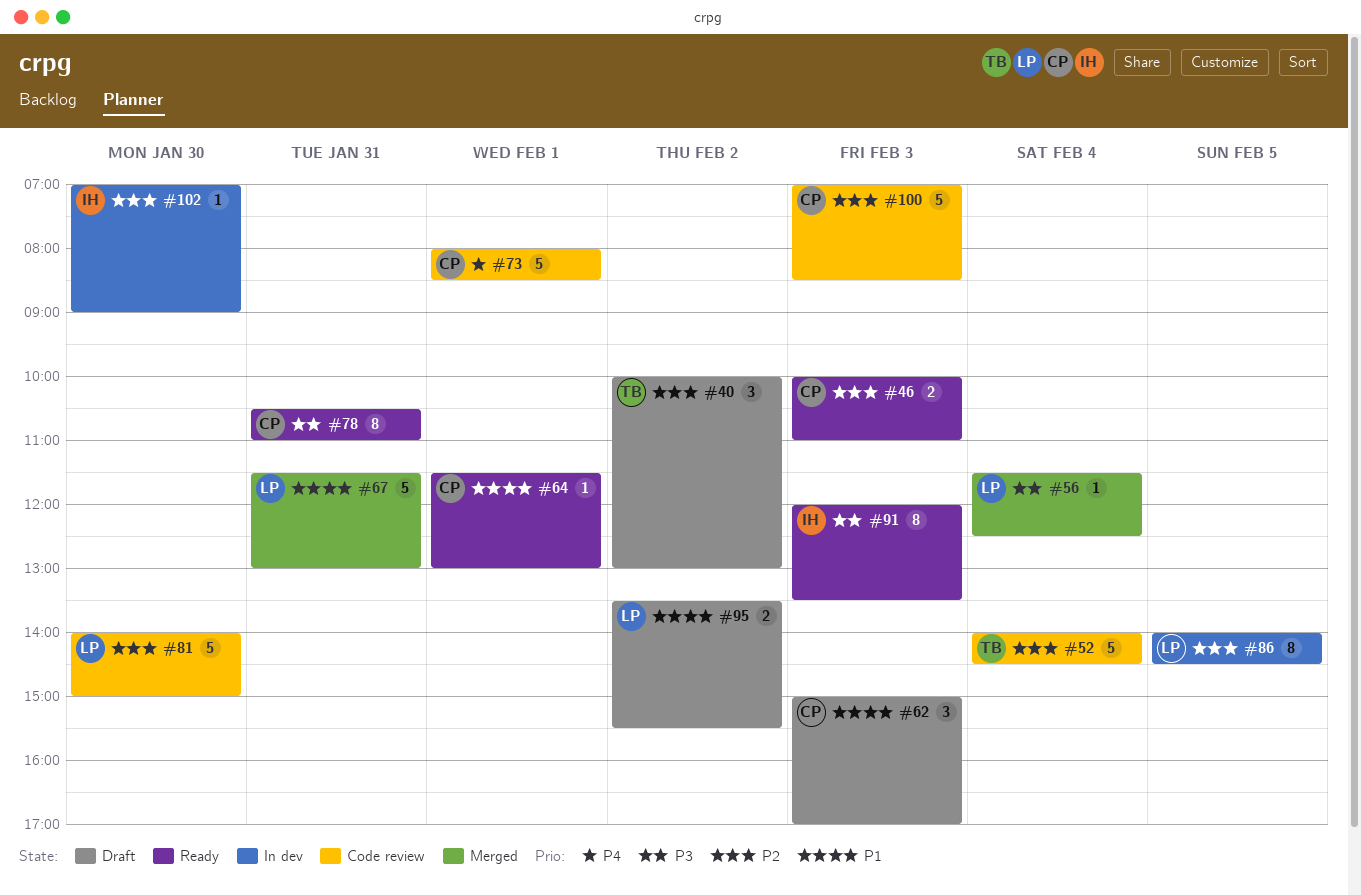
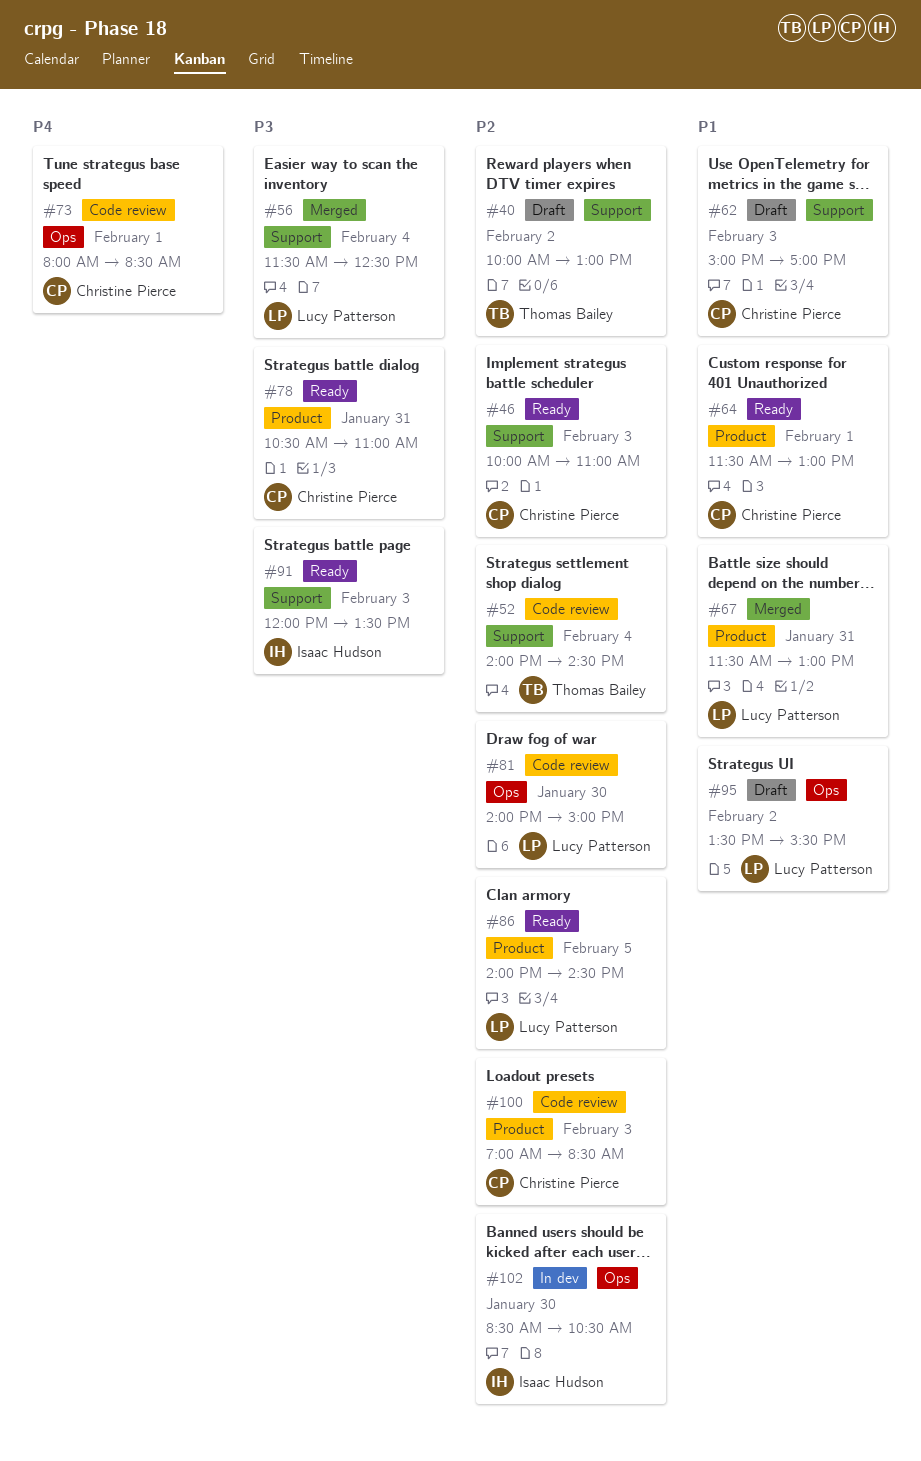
#86, status: In dev -> Ready
#102, begins: 07:00 -> 08:30
#102, ends: 09:00 -> 10:30

